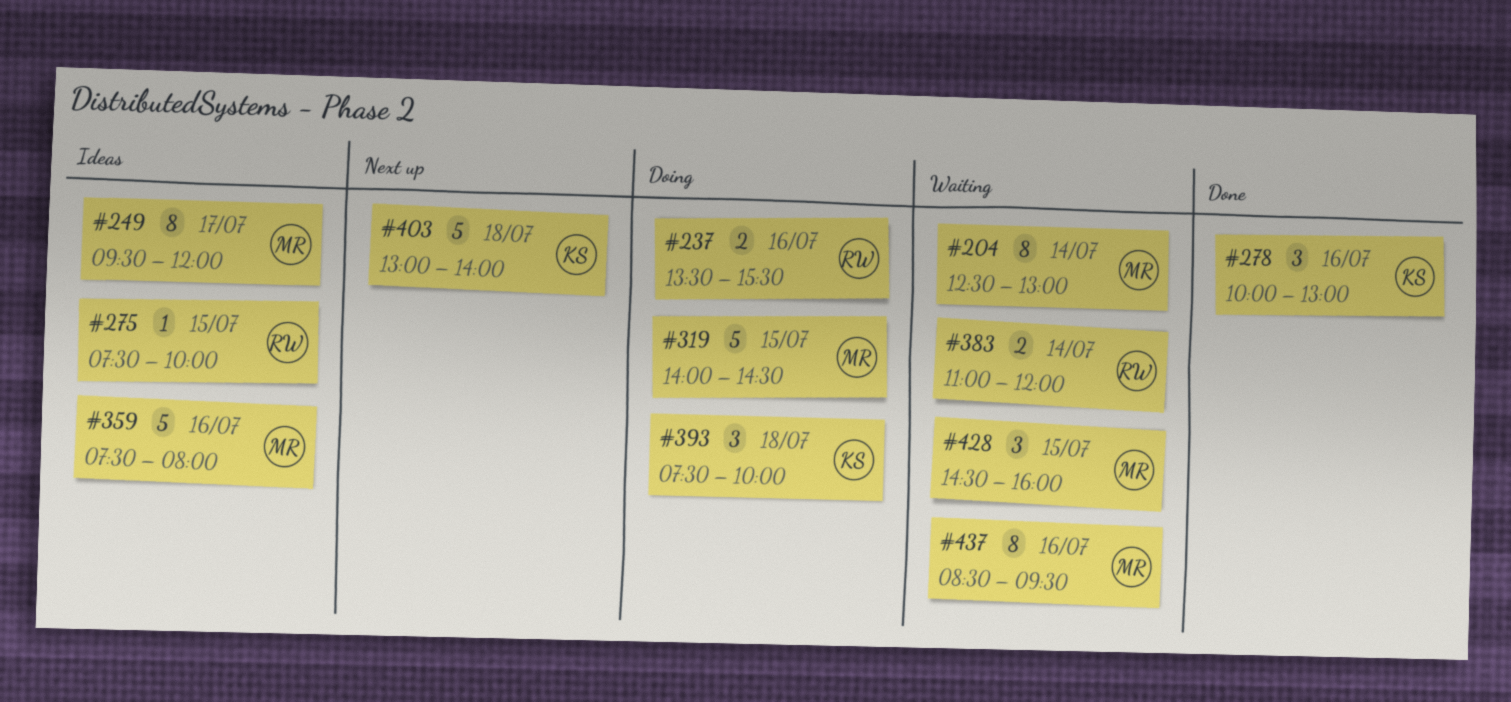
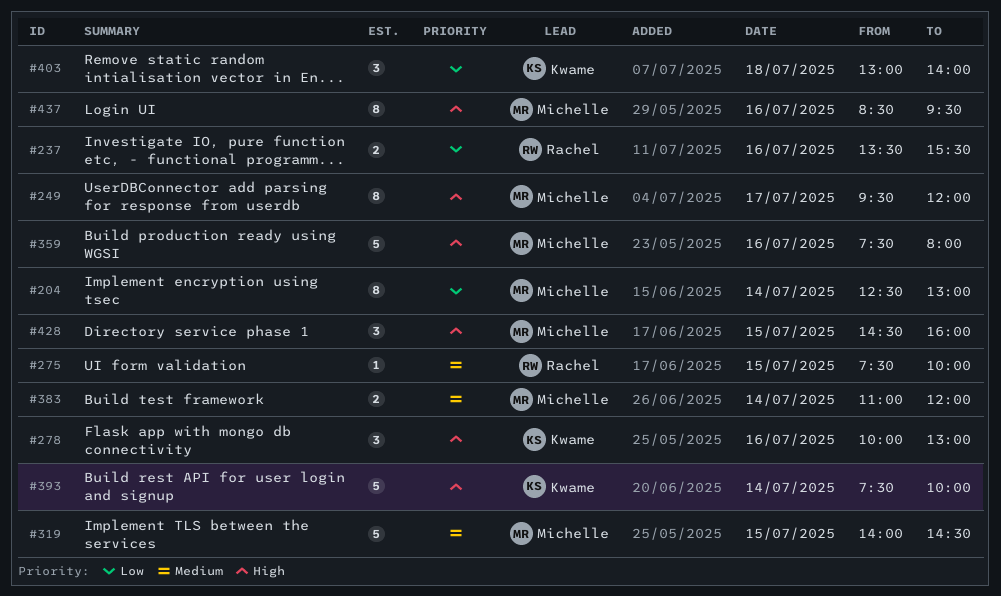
#383, owner: Rachel -> Michelle
#393, estimate: 3 -> 5
#393, day: Jul 18 -> Jul 14
#403, estimate: 5 -> 3

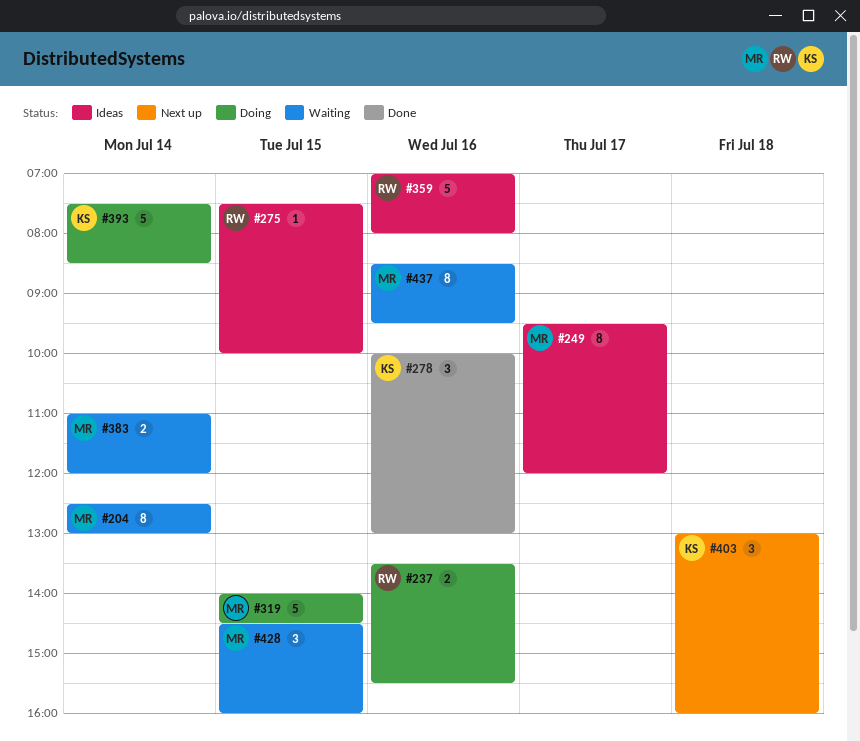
#359, owner: Michelle -> Rachel
#359, begins: 07:30 -> 07:00
#393, ends: 10:00 -> 08:30
#403, ends: 14:00 -> 16:00

